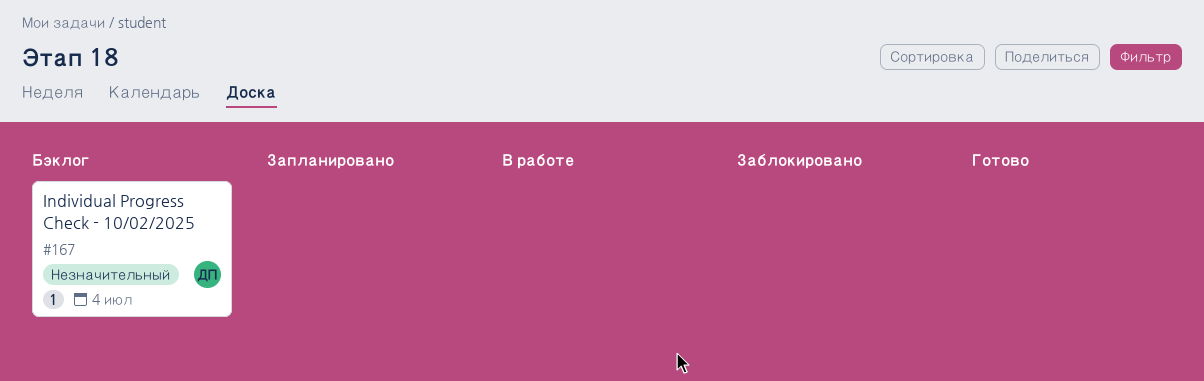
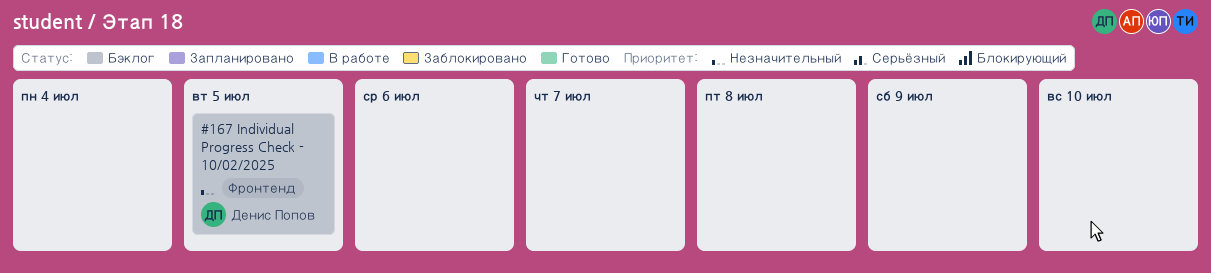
#167, due: Jul 4 -> Jul 5

